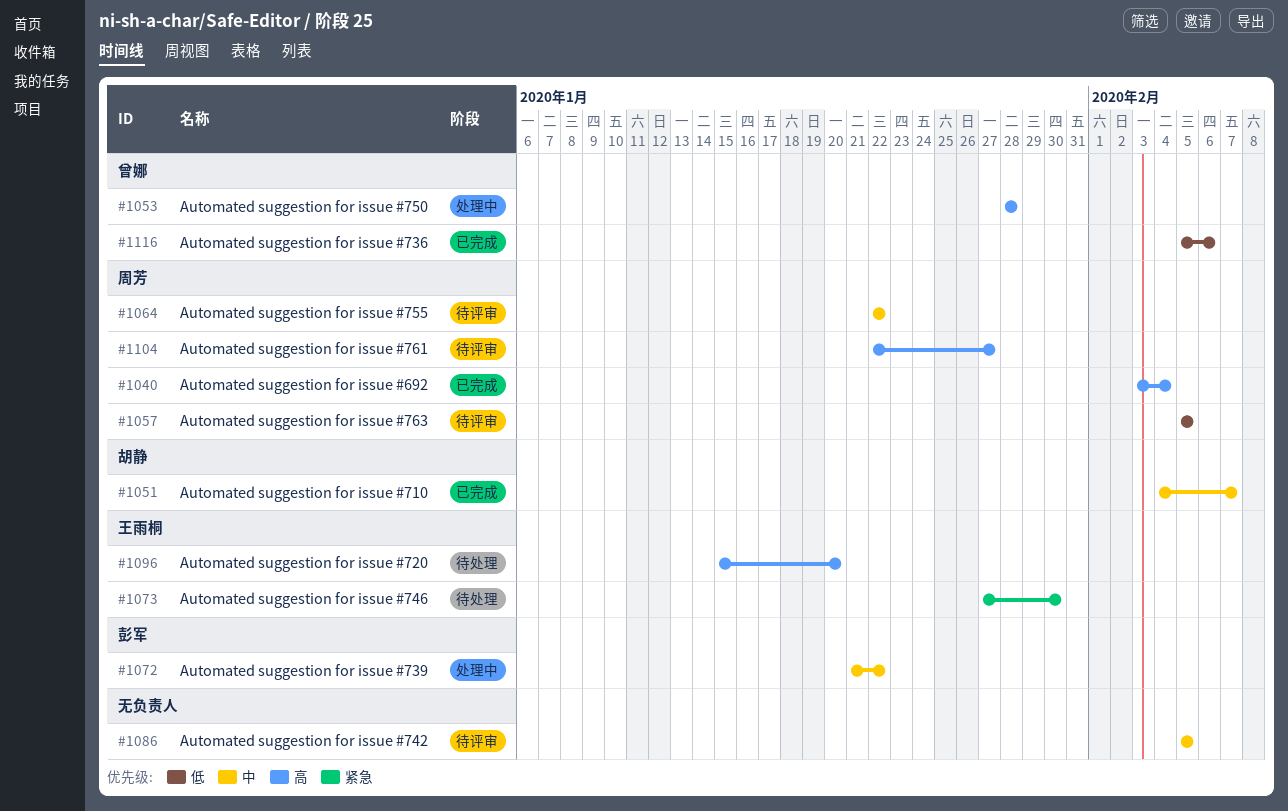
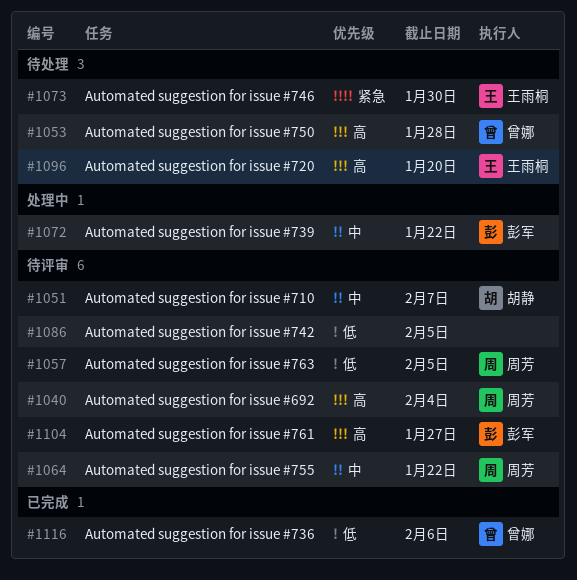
#1040, status: 已完成 -> 待评审
#1051, status: 已完成 -> 待评审
#1053, status: 处理中 -> 待处理
#1086, priority: 中 -> 低
#1104, owner: 周芳 -> 彭军

